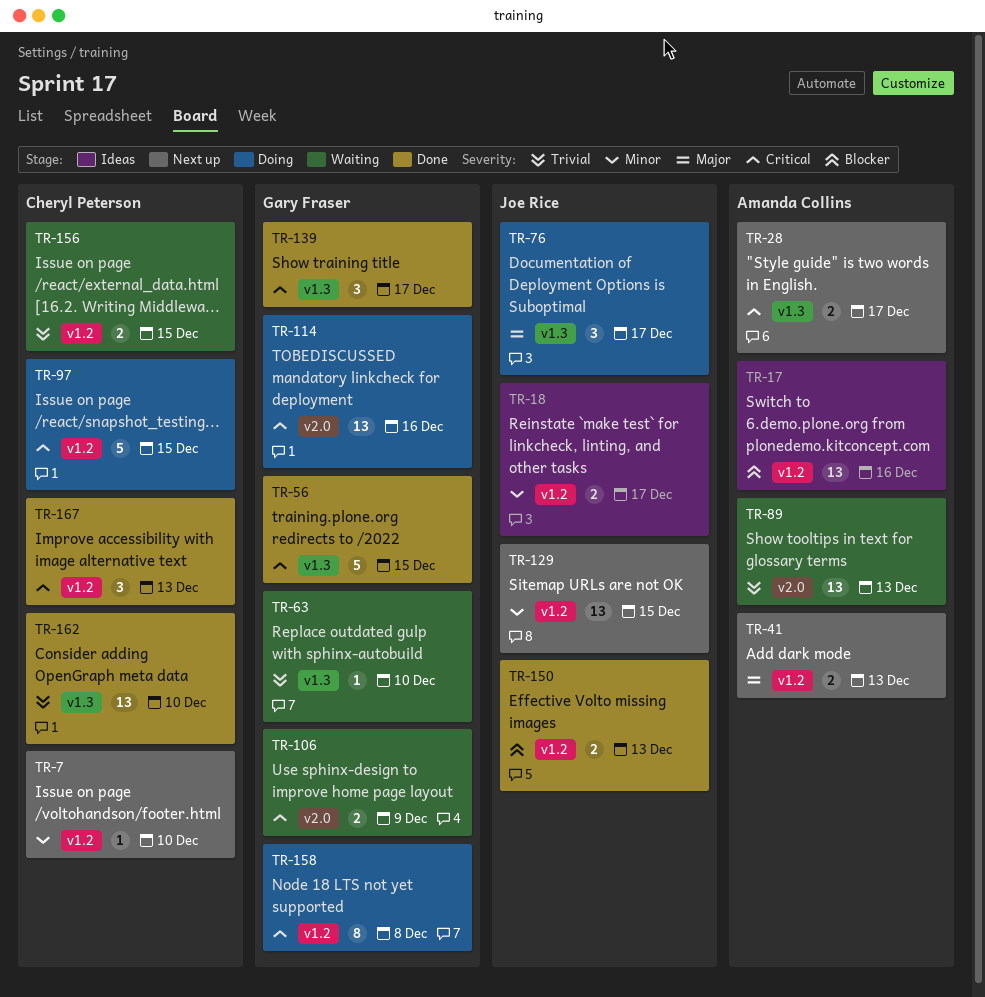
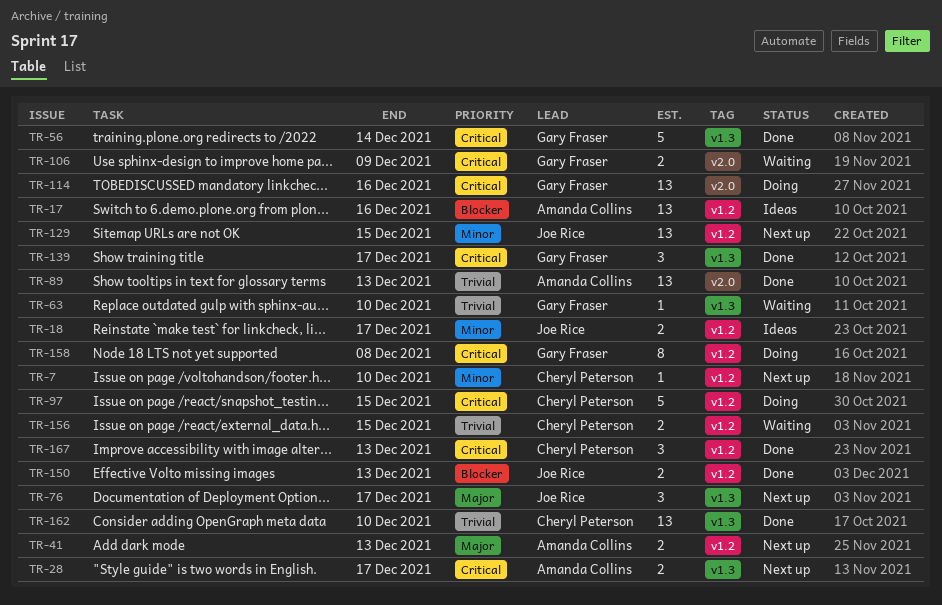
TR-56, due: Dec 15 -> Dec 14
TR-76, status: Doing -> Next up
TR-89, status: Waiting -> Done

